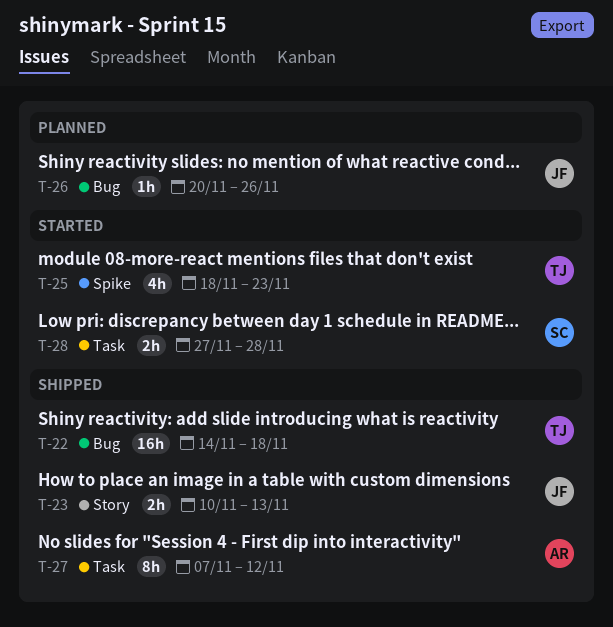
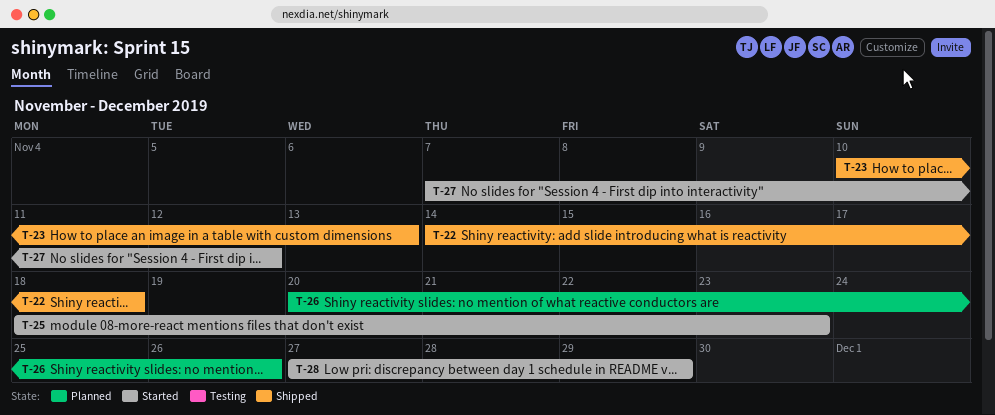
T-27, status: Shipped -> Started
T-28, due: Nov 28 -> Nov 29

